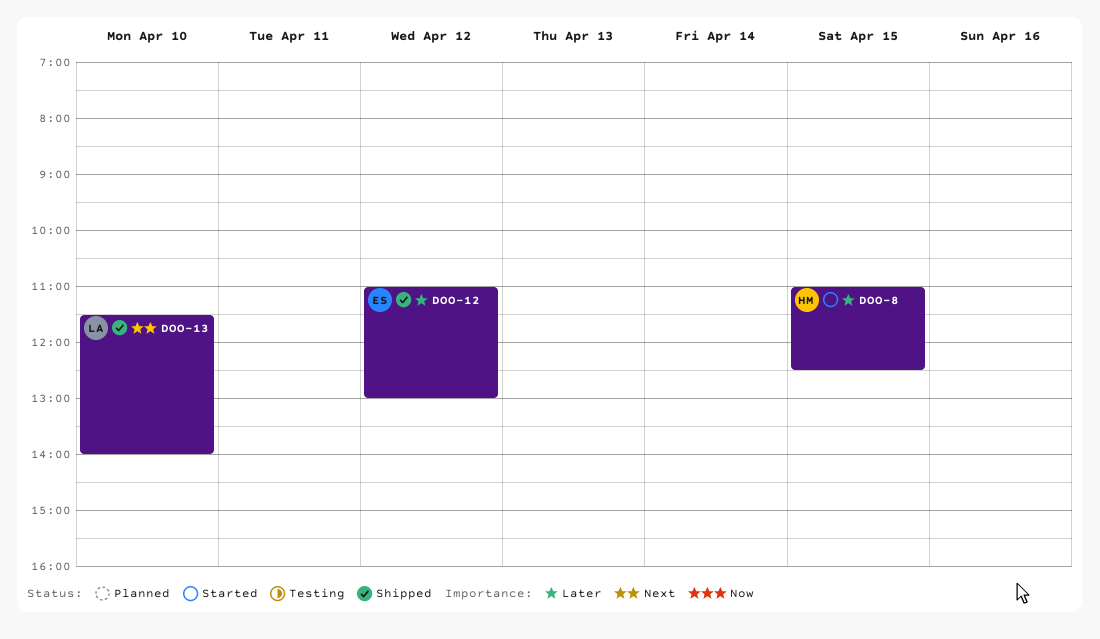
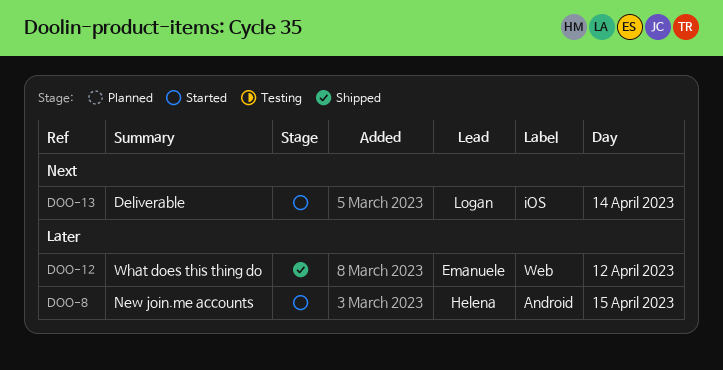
DOO-13, status: Shipped -> Started
DOO-13, day: Apr 10 -> Apr 14

